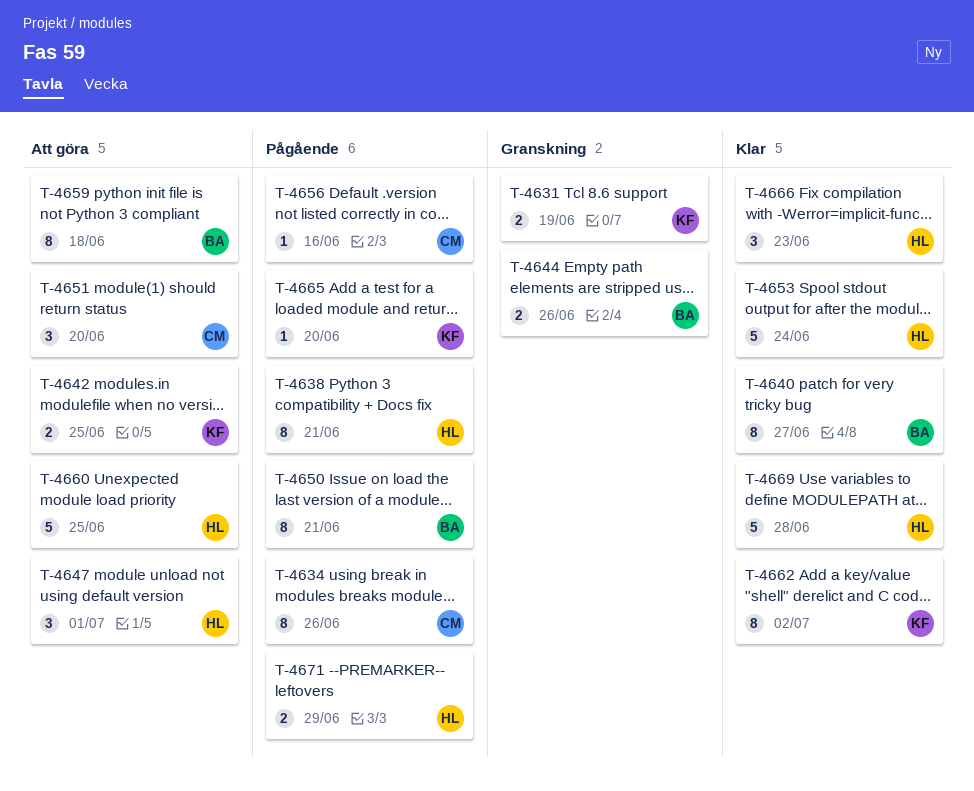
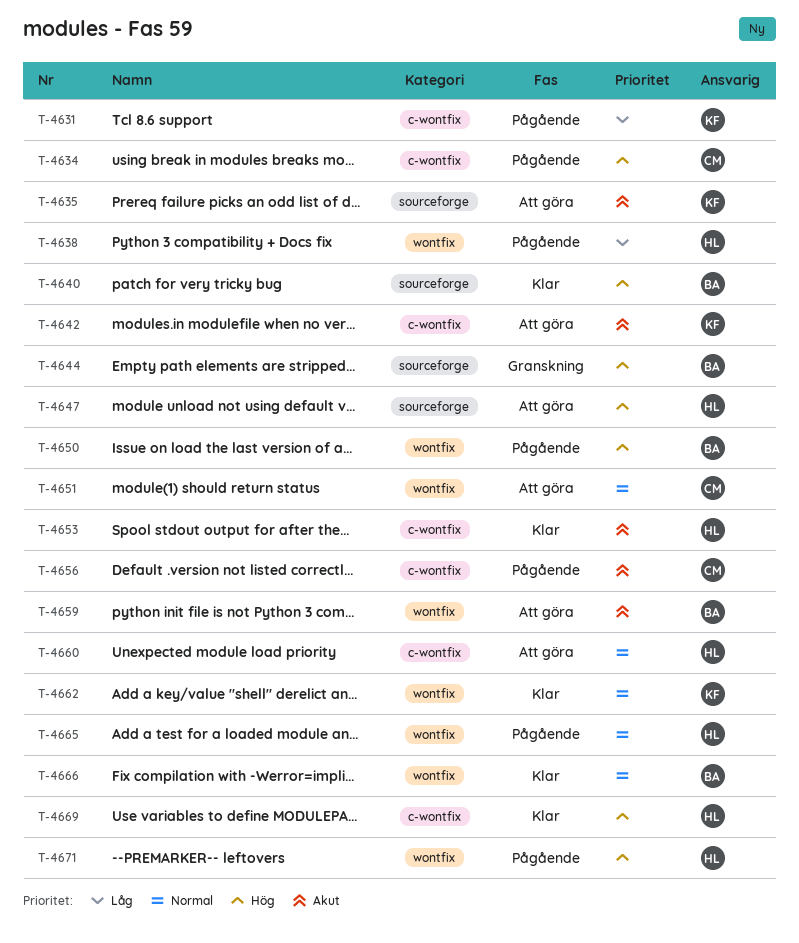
T-4631, status: Granskning -> Pågående
T-4635: none -> present
T-4665, owner: KF -> HL
T-4666, owner: HL -> BA

